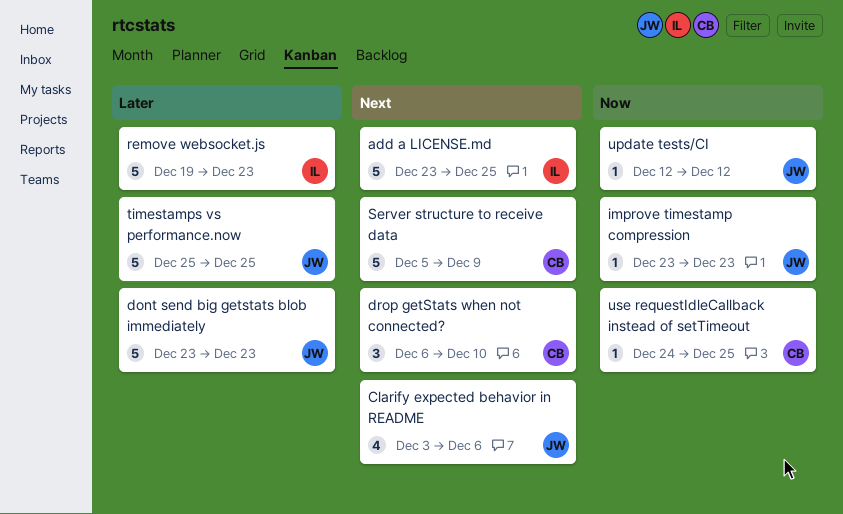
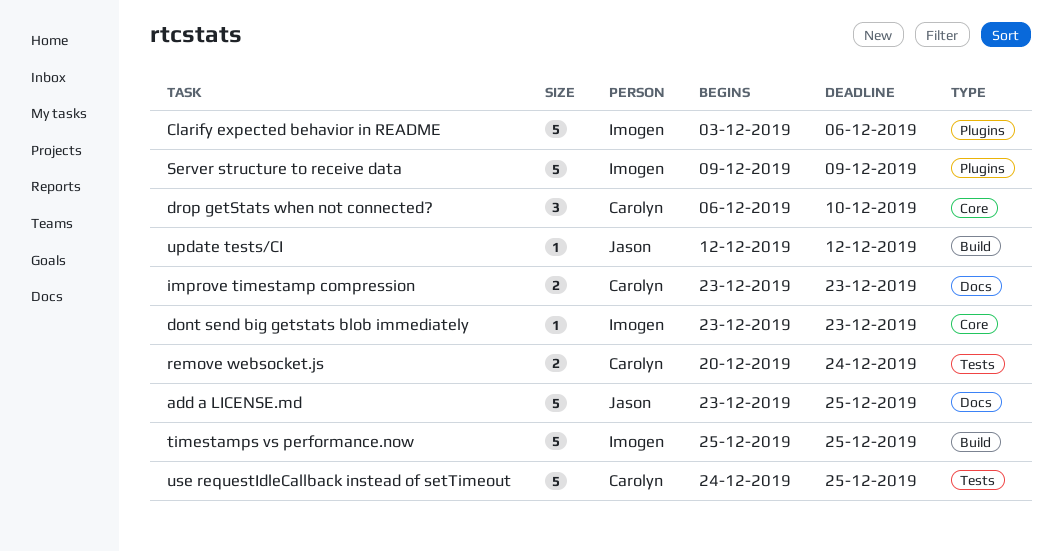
add a LICENSE.md, owner: Imogen -> Jason
Clarify expected behavior in README, owner: Jason -> Imogen
Clarify expected behavior in README, estimate: 4 -> 5
dont send big getstats blob immediately, owner: Jason -> Imogen
dont send big getstats blob immediately, estimate: 5 -> 1
improve timestamp compression, owner: Jason -> Carolyn
improve timestamp compression, estimate: 1 -> 2
remove websocket.js, owner: Imogen -> Carolyn
remove websocket.js, estimate: 5 -> 2
remove websocket.js, start: Dec 19 -> Dec 20
remove websocket.js, due: Dec 23 -> Dec 24
Server structure to receive data, owner: Carolyn -> Imogen
Server structure to receive data, start: Dec 5 -> Dec 9
timestamps vs performance.now, owner: Jason -> Imogen
use requestIdleCallback instead of setTimeout, estimate: 1 -> 5

